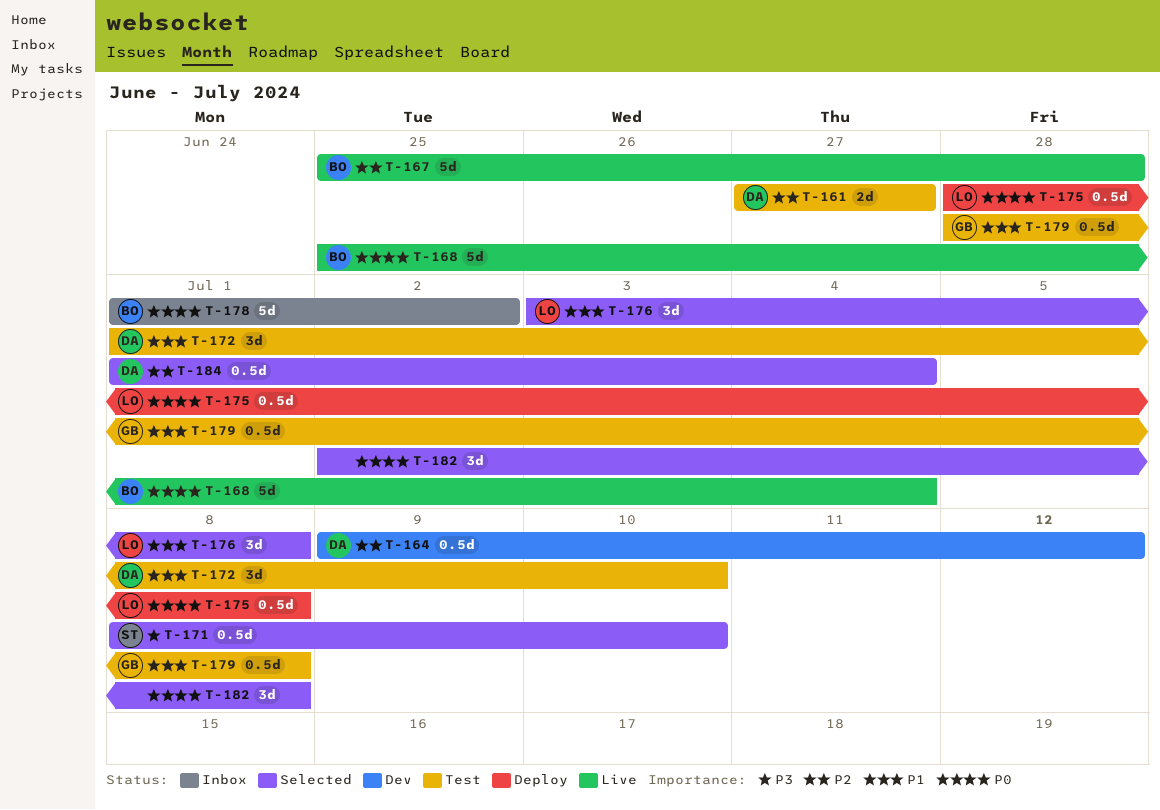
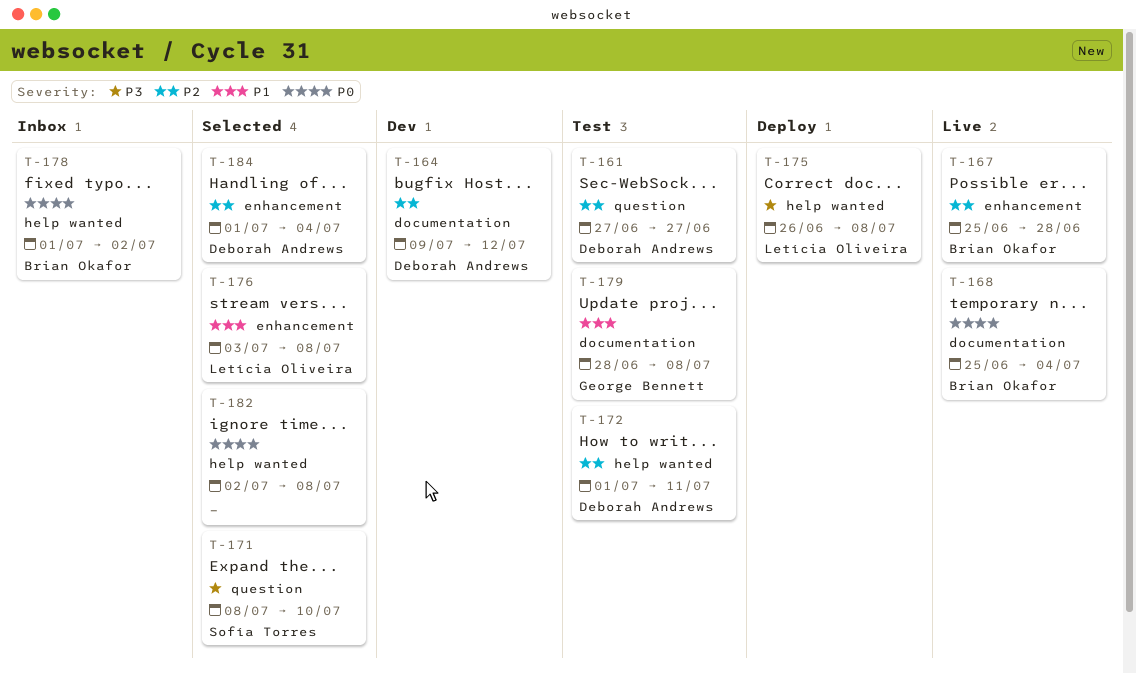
T-172, priority: P1 -> P2
T-172, due: Jul 10 -> Jul 11
T-175, priority: P0 -> P3
T-175, start: Jun 28 -> Jun 26

